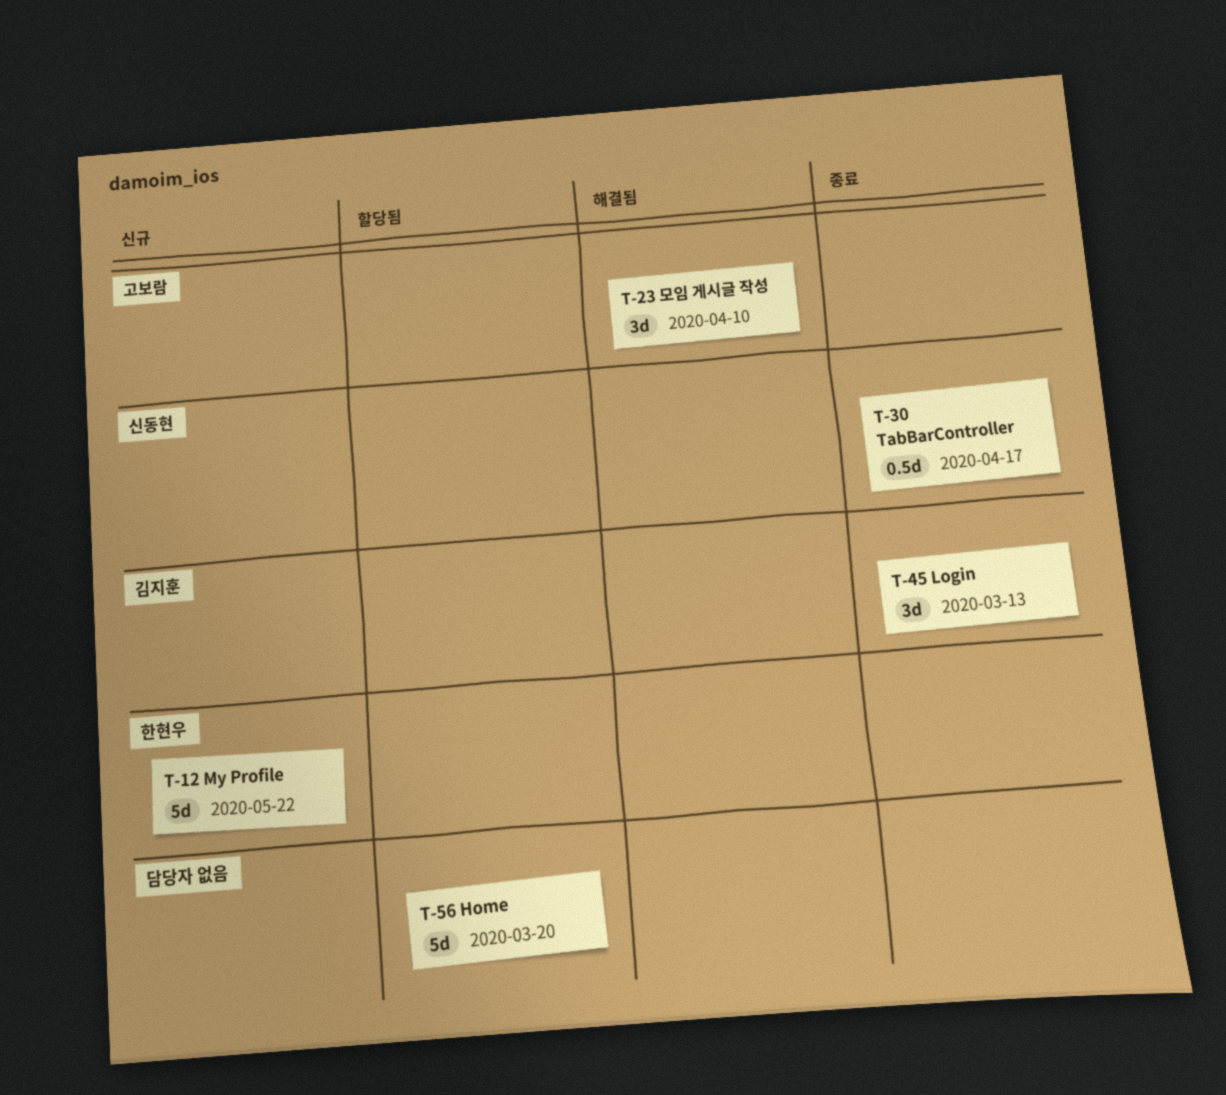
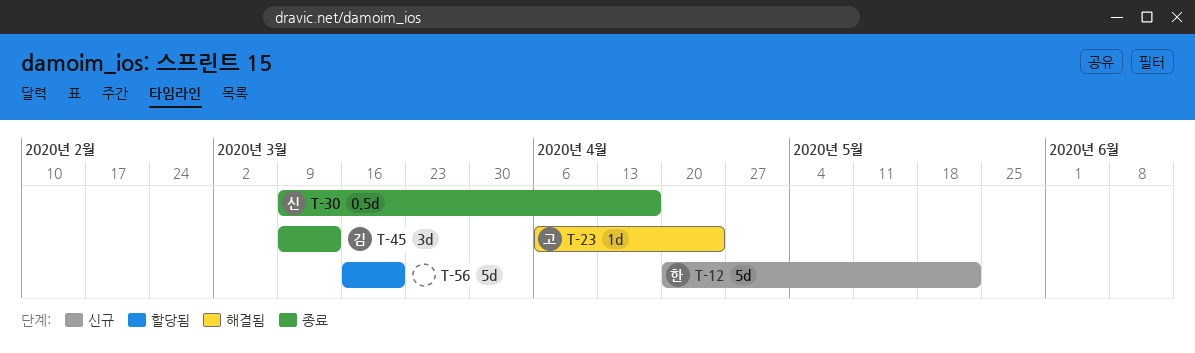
T-23, estimate: 3d -> 1d
T-23, due: Apr 10 -> Apr 24

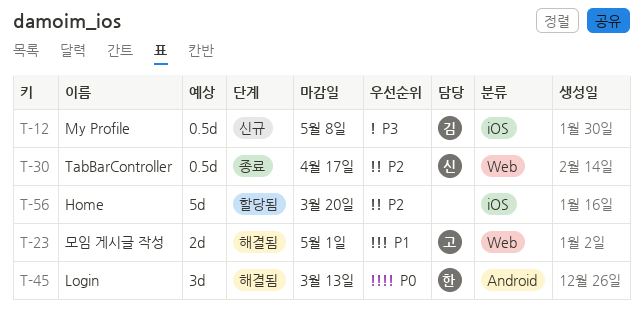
T-12, owner: 한 -> 김
T-12, estimate: 5d -> 0.5d
T-12, due: May 22 -> May 8
T-23, estimate: 1d -> 2d
T-23, due: Apr 24 -> May 1
T-45, status: 종료 -> 해결됨
T-45, owner: 김 -> 한

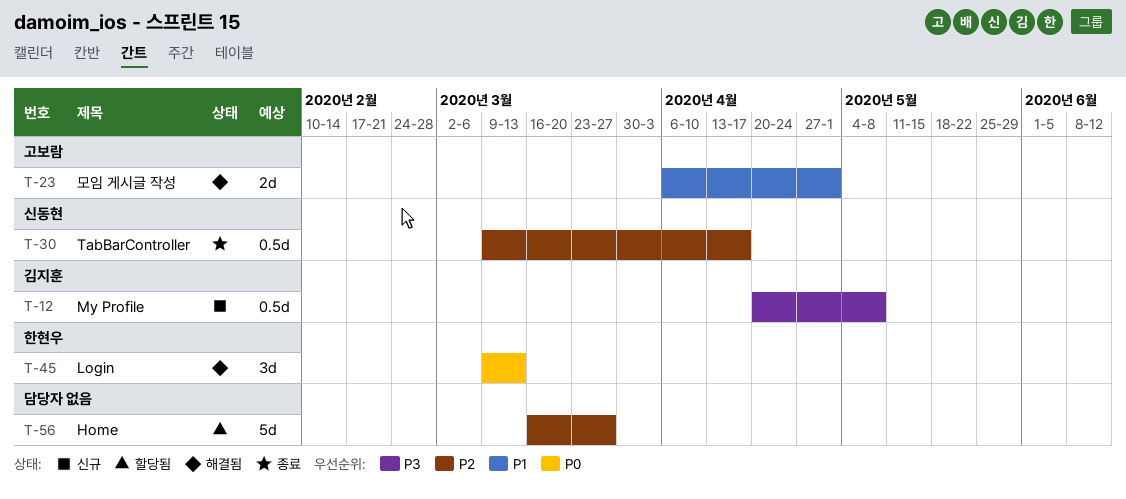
T-56, due: Mar 20 -> Mar 27

